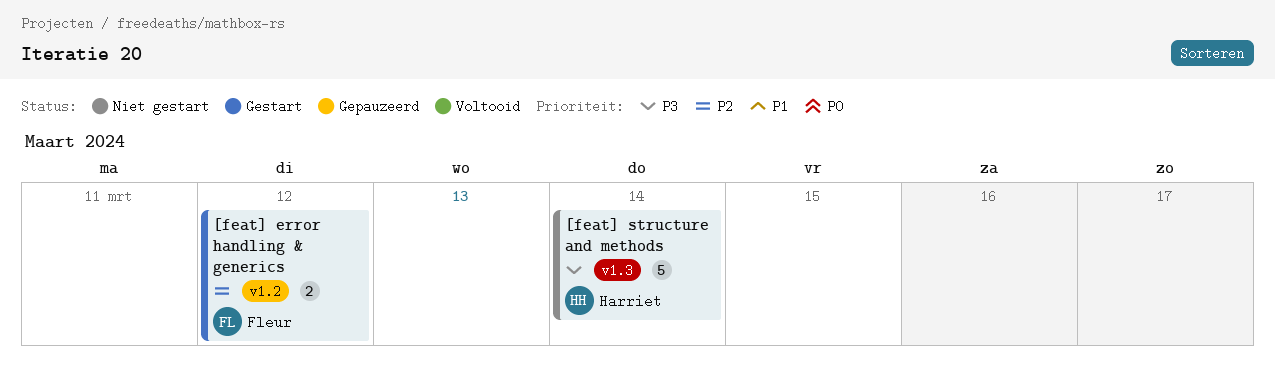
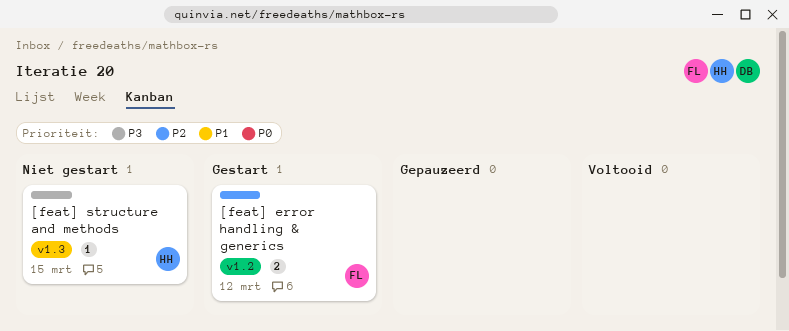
[feat] structure and methods, estimate: 5 -> 1
[feat] structure and methods, due: Mar 14 -> Mar 15

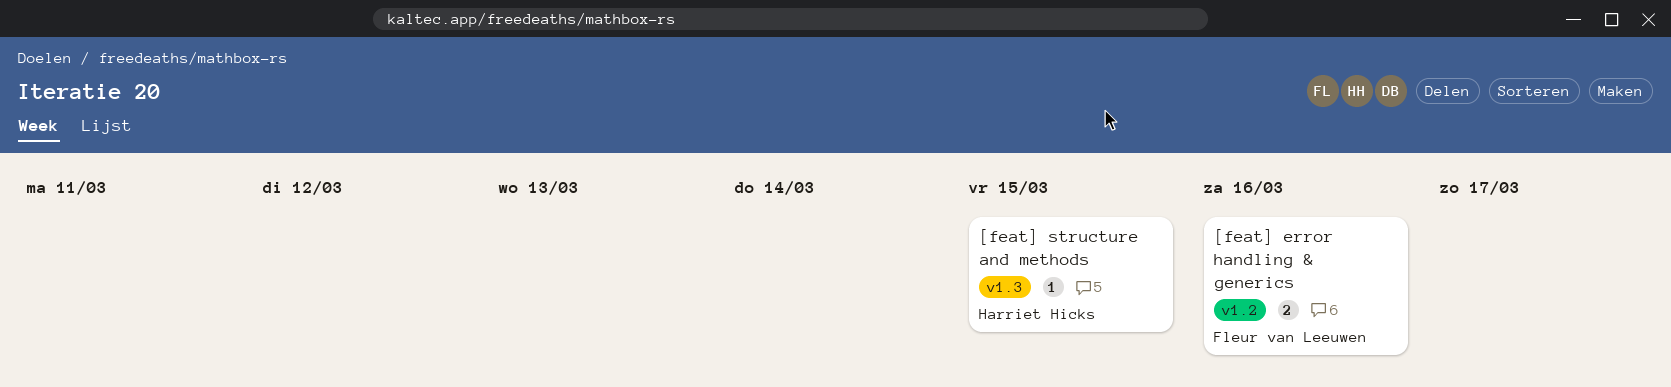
[feat] error handling & generics, due: Mar 12 -> Mar 16

